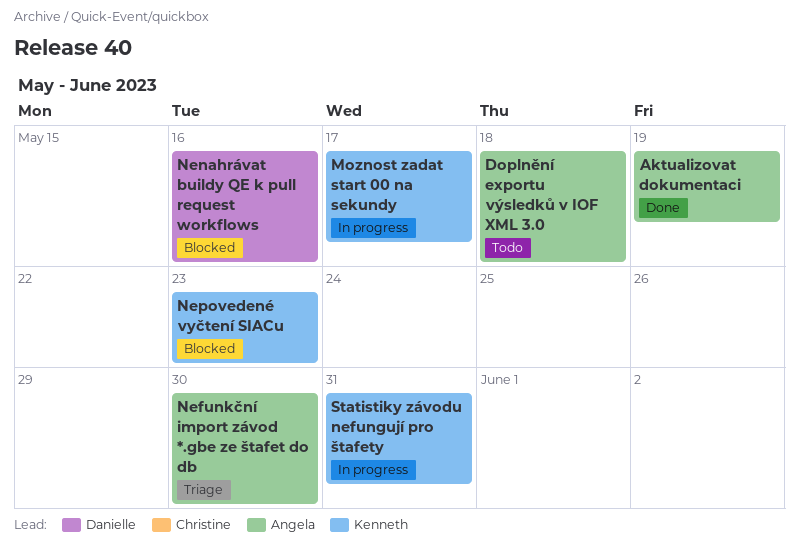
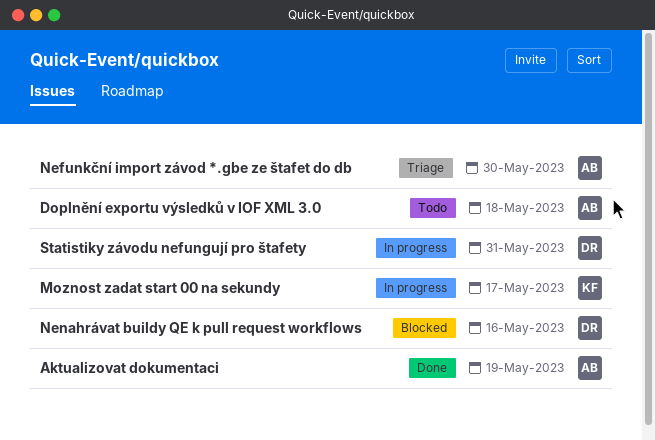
Nepovedené vyčtení SIACu: present -> none
Statistiky závodu nefungují pro štafety, owner: Kenneth -> Danielle

